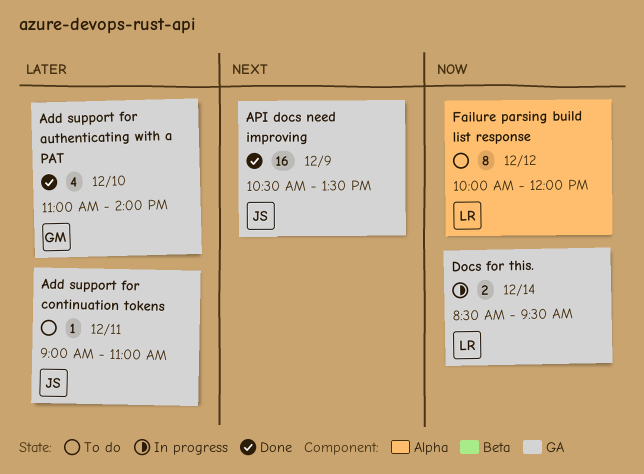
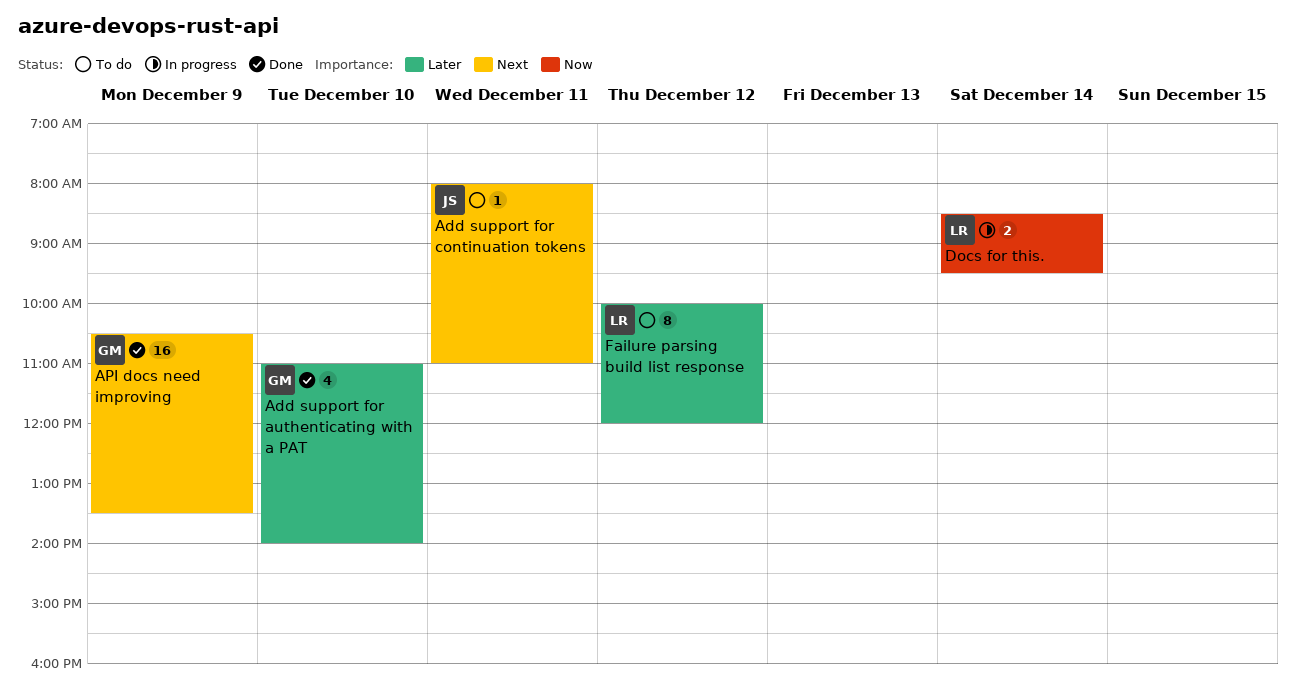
Add support for continuation tokens, priority: Later -> Next
Add support for continuation tokens, begins: 09:00 -> 08:00
API docs need improving, owner: JS -> GM
Failure parsing build list response, priority: Now -> Later

